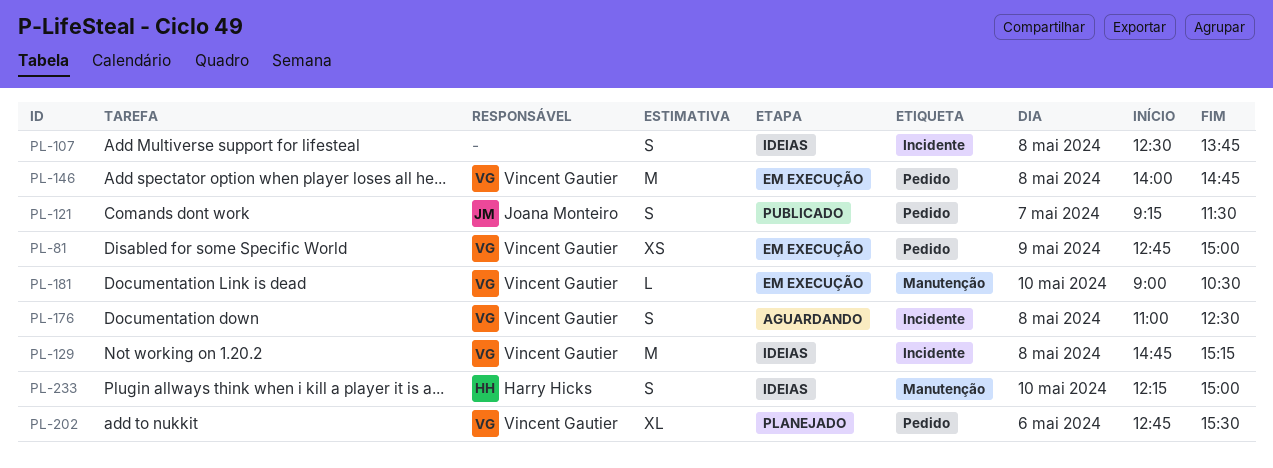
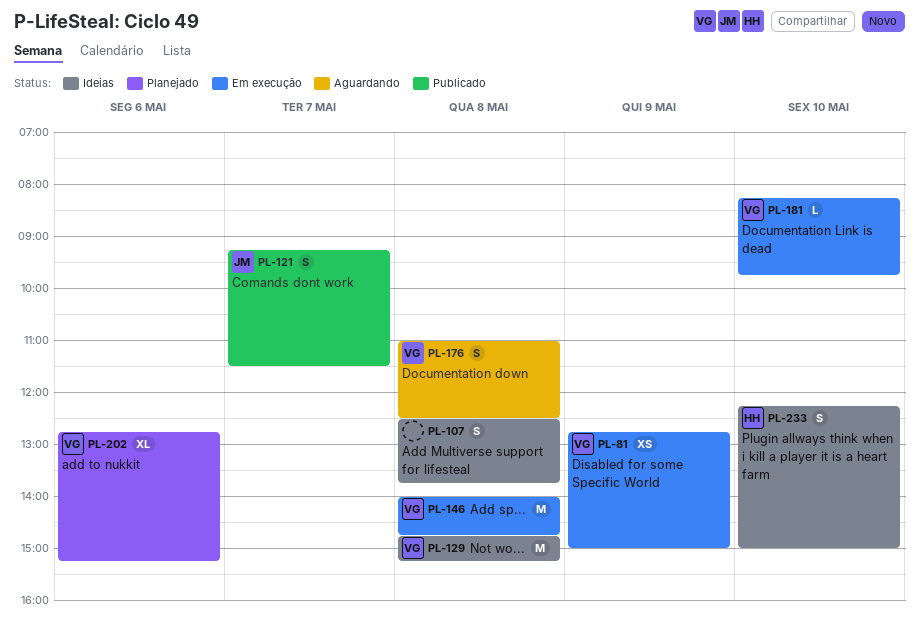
PL-181, begins: 09:00 -> 08:15
PL-181, ends: 10:30 -> 09:45
PL-202, ends: 15:30 -> 15:15

